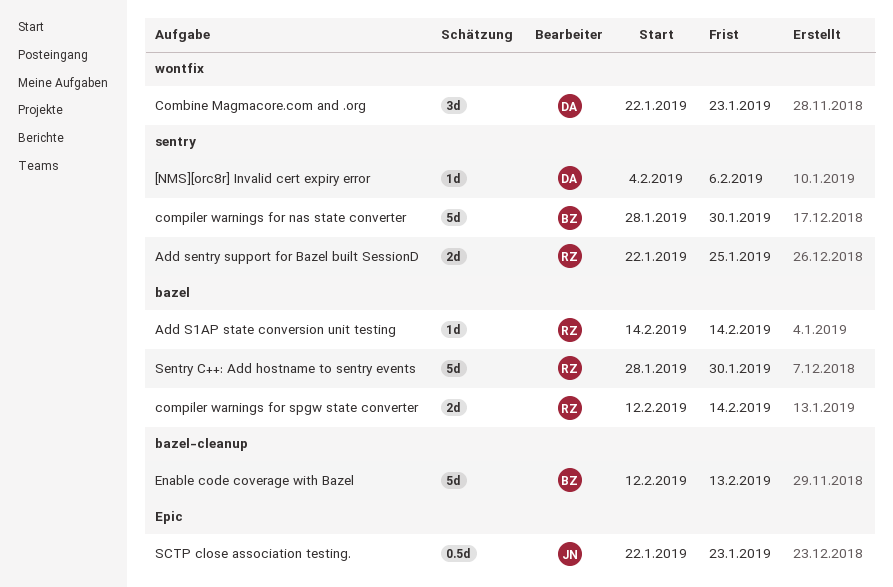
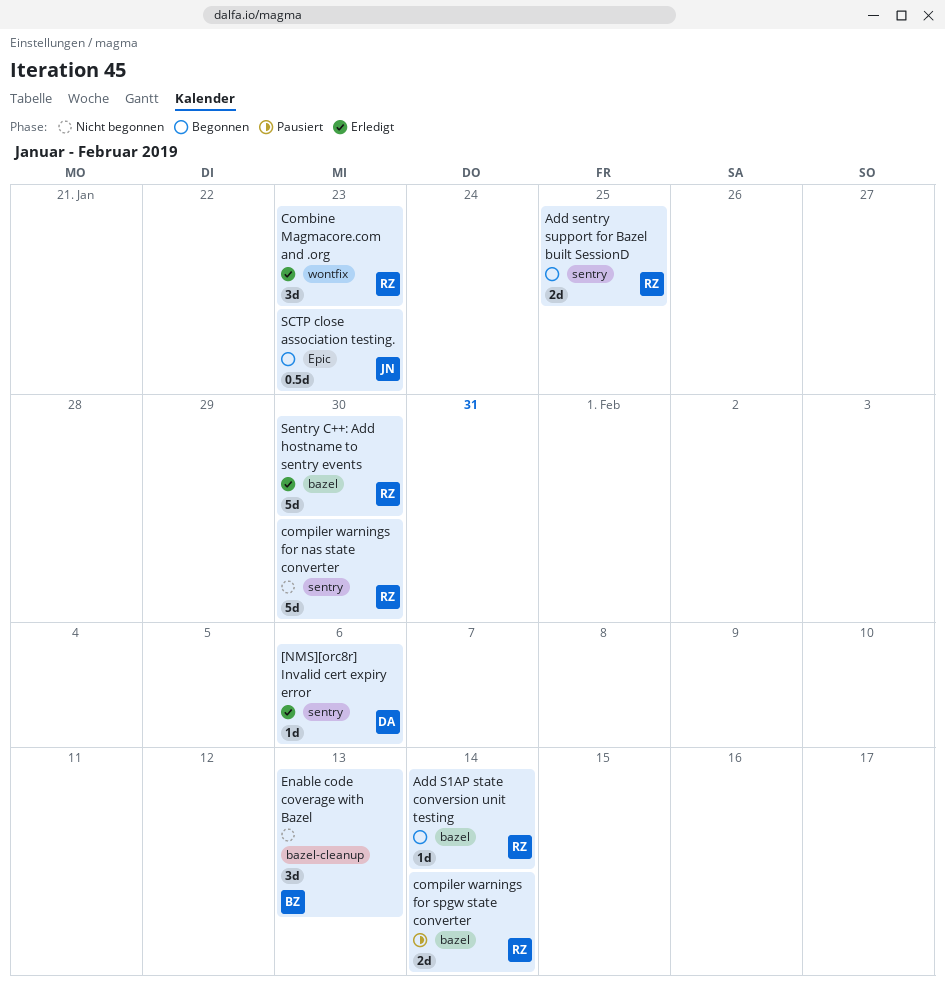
Combine Magmacore.com and .org, owner: DA -> RZ
compiler warnings for nas state converter, owner: BZ -> RZ
Enable code coverage with Bazel, estimate: 5d -> 3d

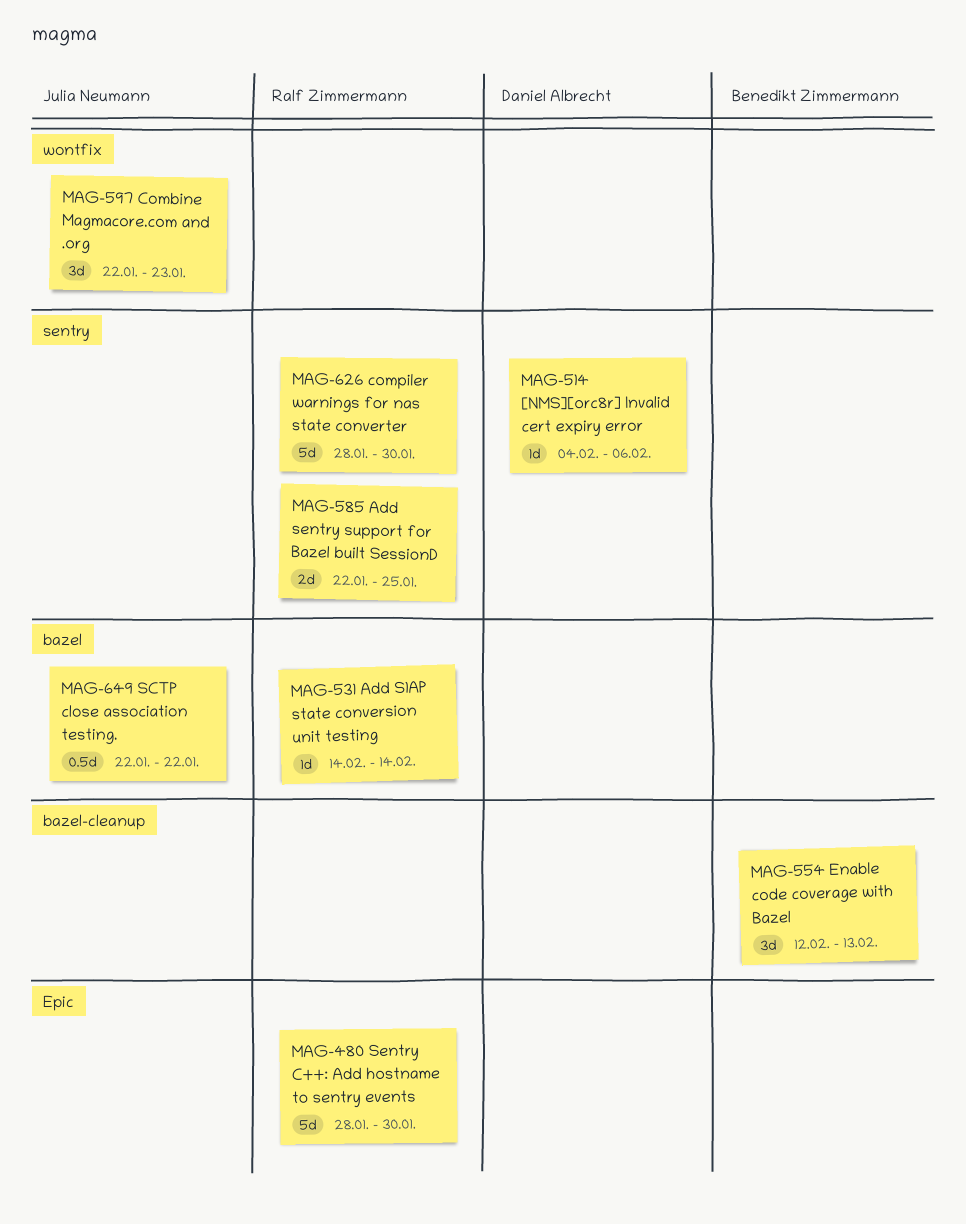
Combine Magmacore.com and .org, owner: Ralf Zimmermann -> Julia Neumann
compiler warnings for spgw state converter: present -> none
SCTP close association testing., label: Epic -> bazel
SCTP close association testing., due: Jan 23 -> Jan 22
Sentry C++: Add hostname to sentry events, label: bazel -> Epic

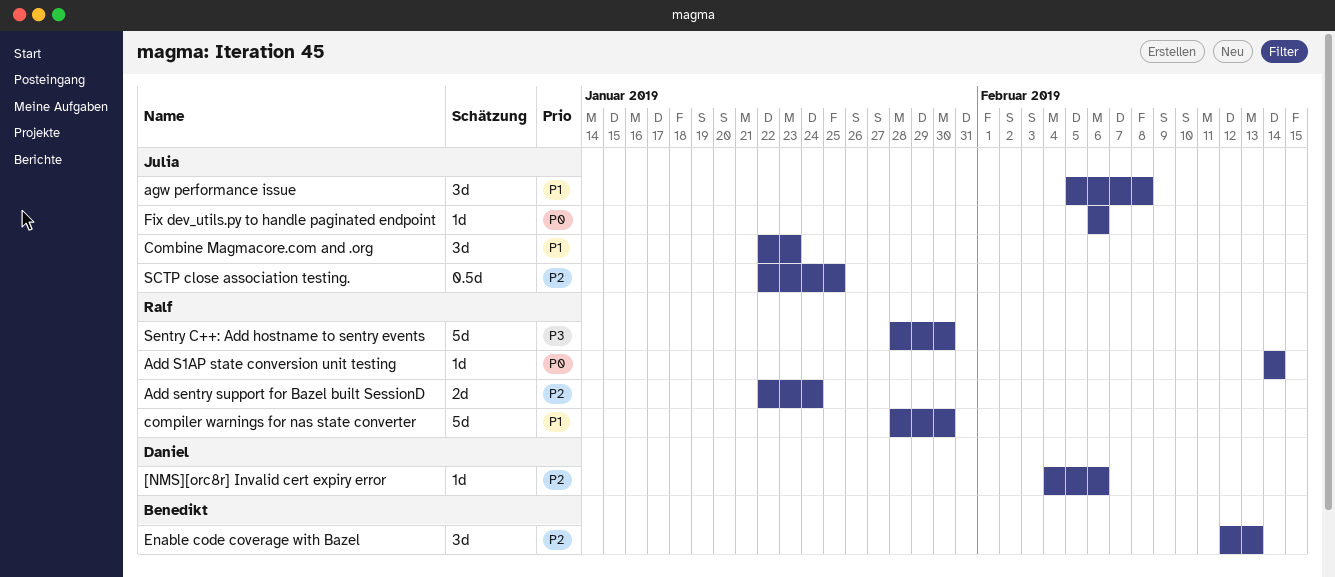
Add sentry support for Bazel built SessionD, due: Jan 25 -> Jan 24
agw performance issue: none -> present
Fix dev_utils.py to handle paginated endpoint: none -> present
SCTP close association testing., due: Jan 22 -> Jan 25

